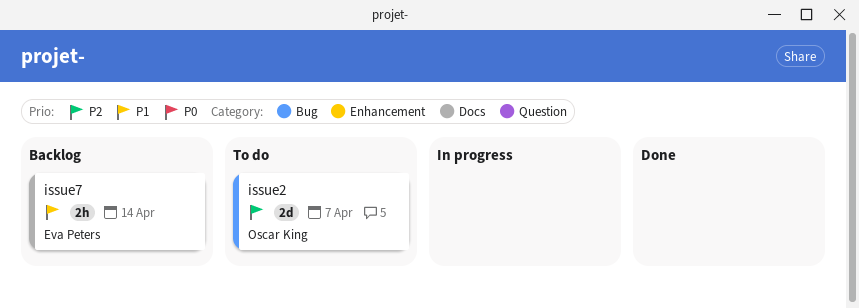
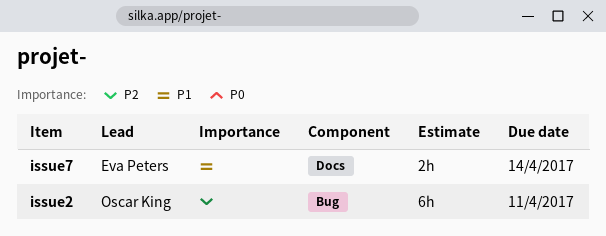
issue2, estimate: 2d -> 6h
issue2, due: Apr 7 -> Apr 11

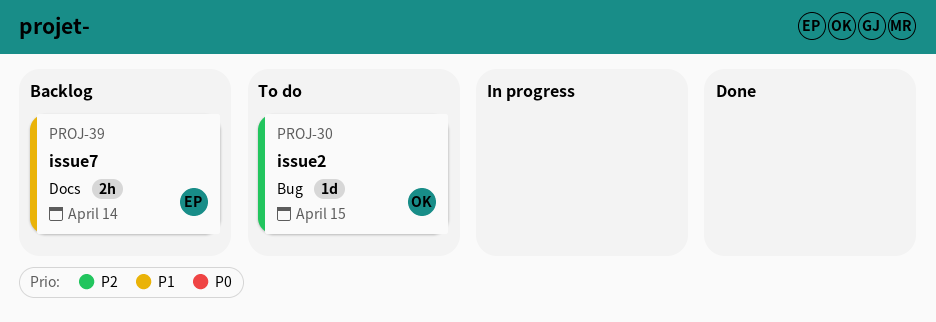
issue2, estimate: 6h -> 1d
issue2, due: Apr 11 -> Apr 15

